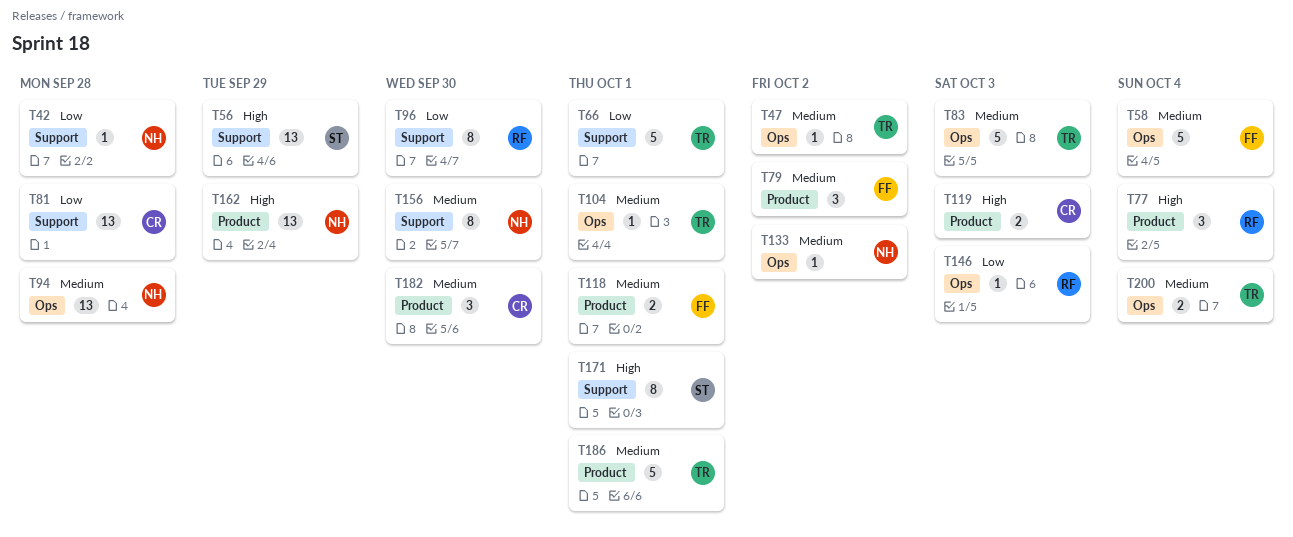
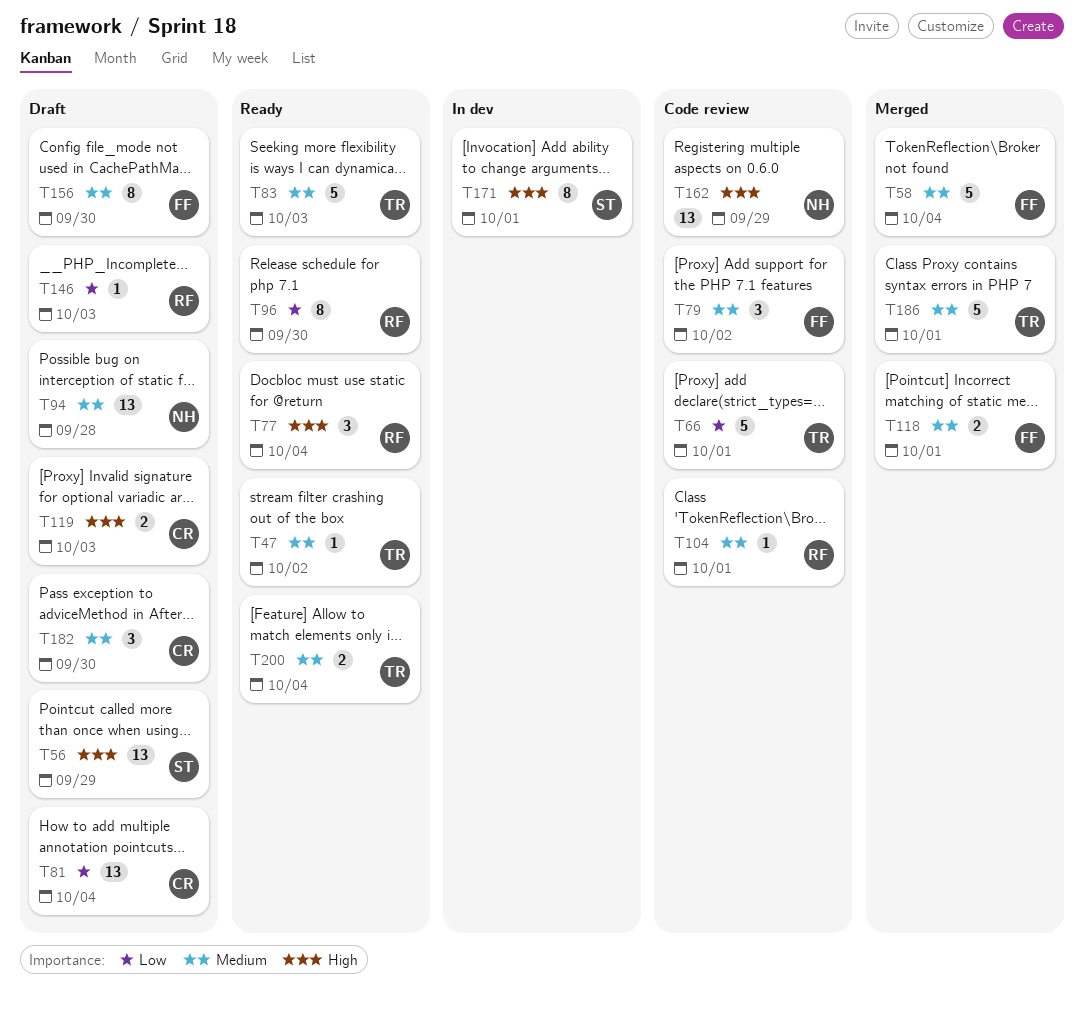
T42: present -> none
T81, due: Sep 28 -> Oct 4
T104, owner: TR -> RF
T133: present -> none
T156, owner: NH -> FF

